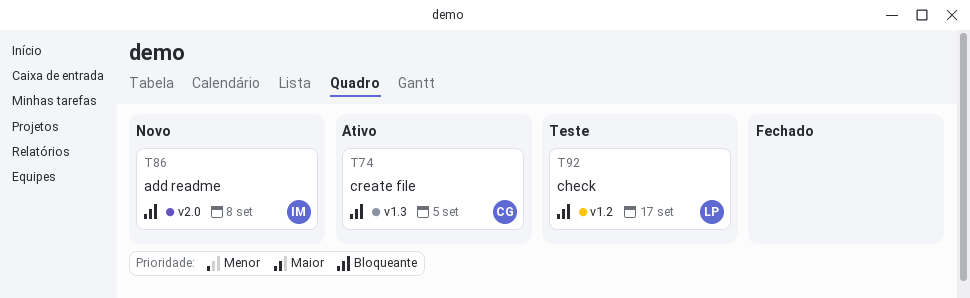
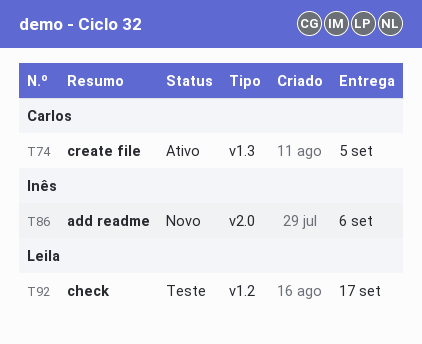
T86, due: Sep 8 -> Sep 6

